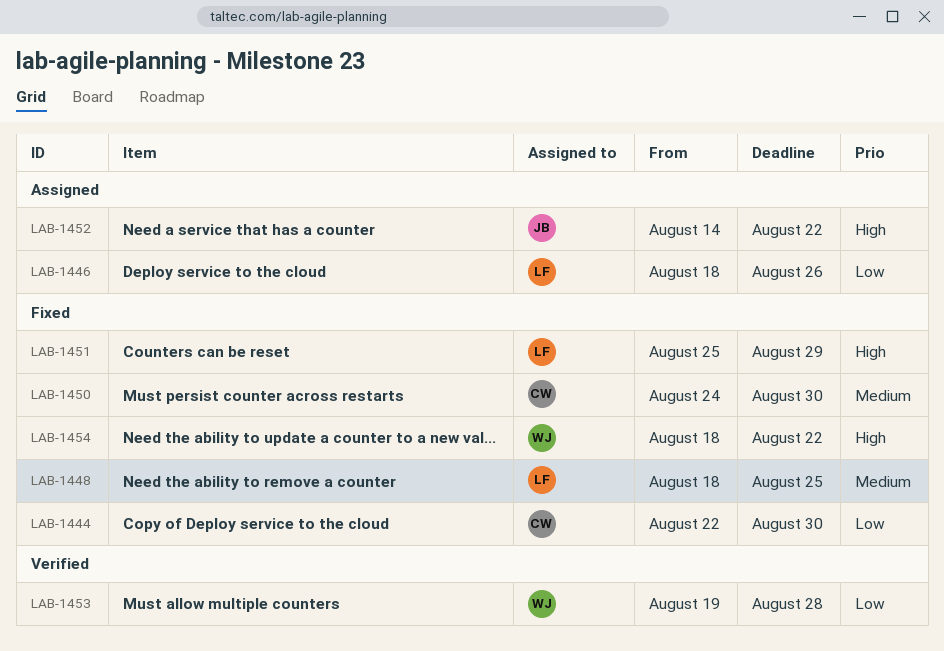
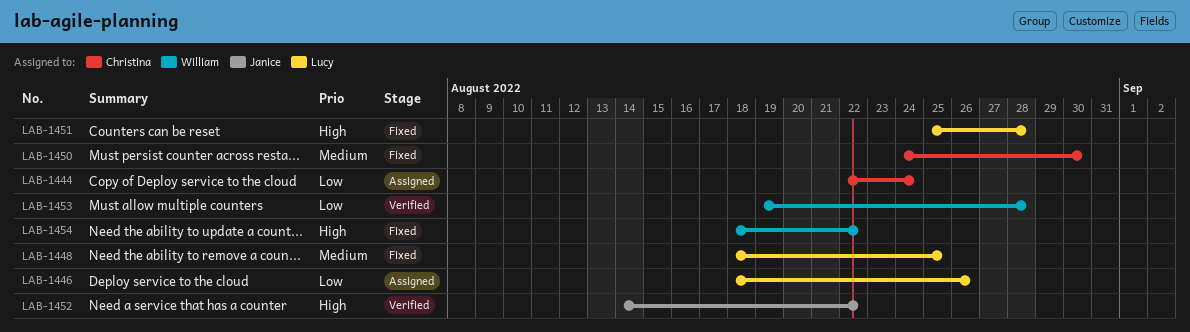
LAB-1444, status: Fixed -> Assigned
LAB-1444, due: Aug 30 -> Aug 24
LAB-1451, due: Aug 29 -> Aug 28
LAB-1452, status: Assigned -> Verified

